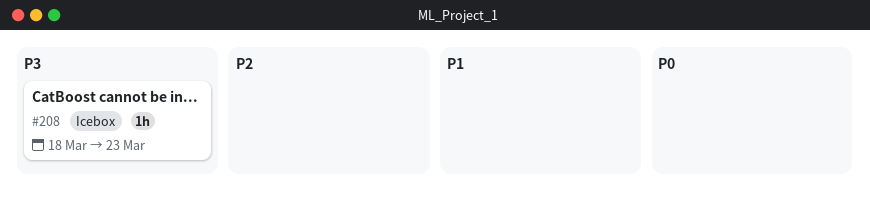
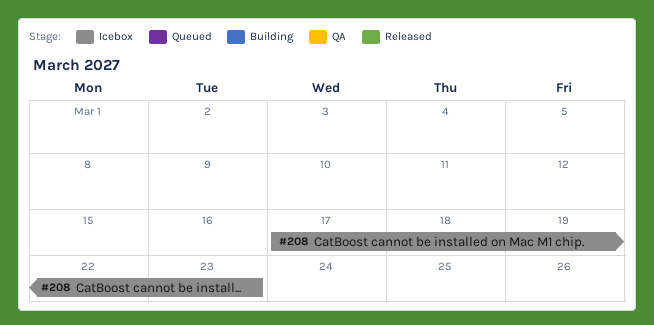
#208, start: Mar 18 -> Mar 17

